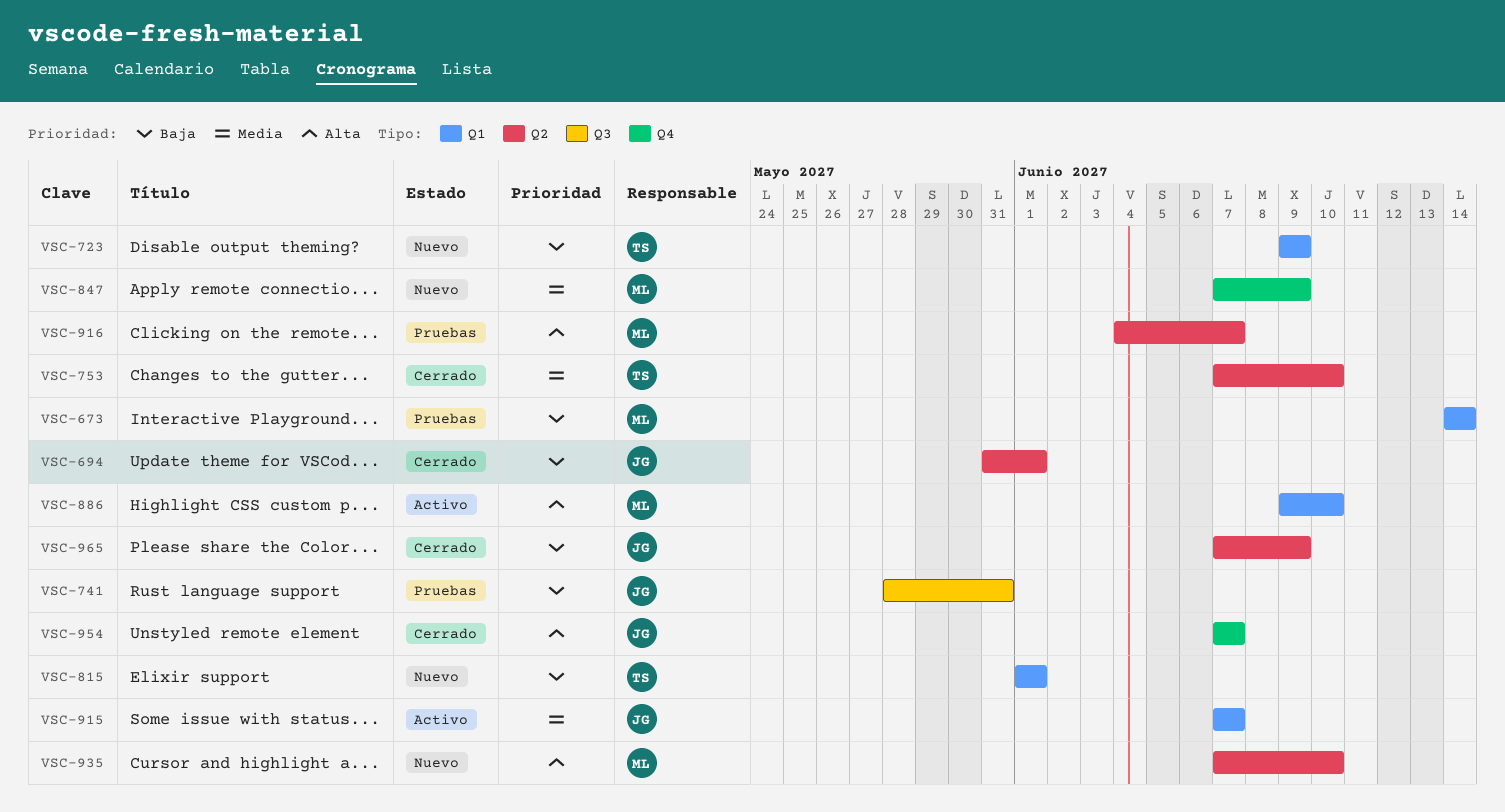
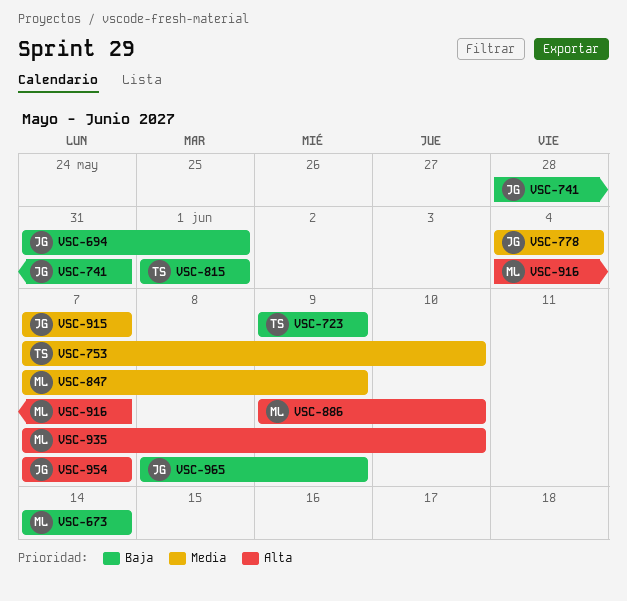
VSC-778: none -> present
VSC-965, start: Jun 7 -> Jun 8

